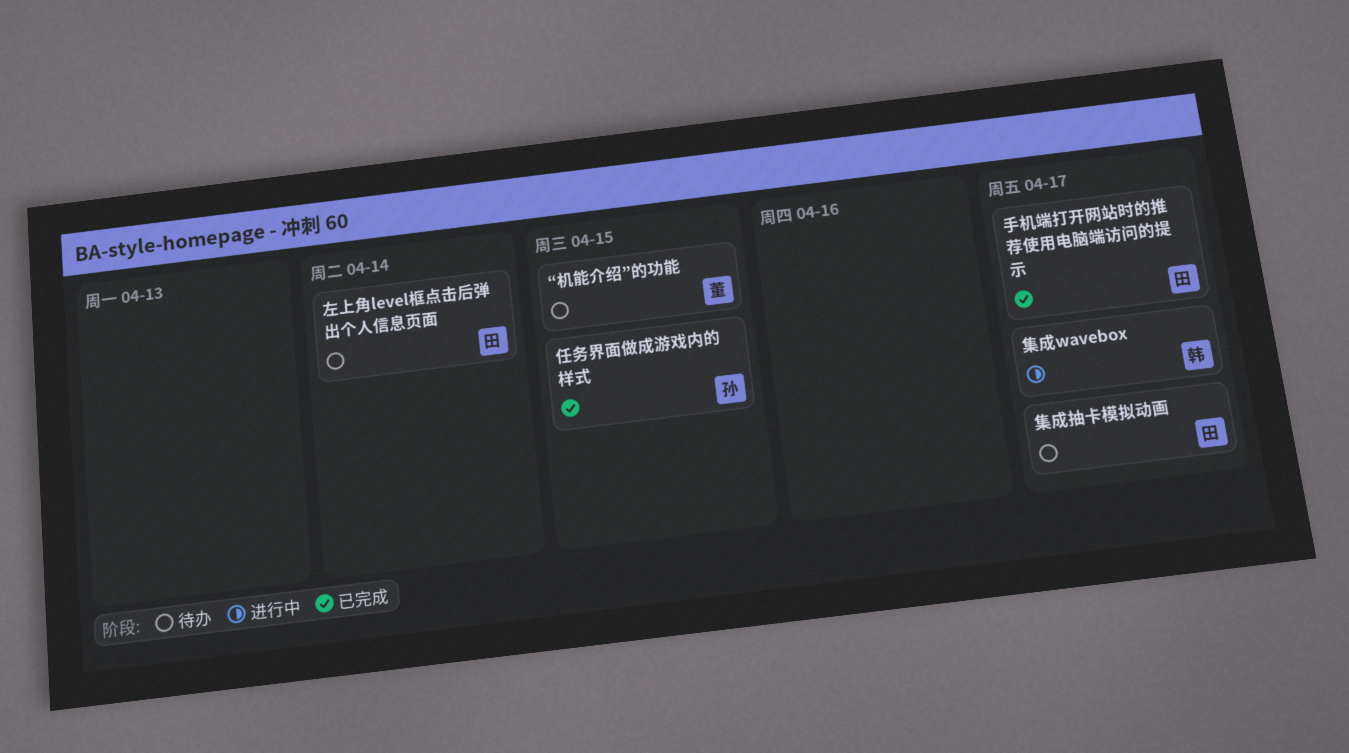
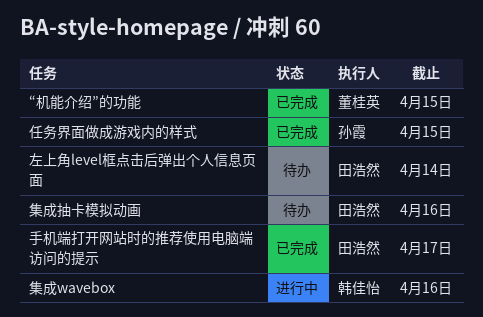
“机能介绍”的功能, status: 待办 -> 已完成
集成wavebox, due: Apr 17 -> Apr 16
集成抽卡模拟动画, due: Apr 17 -> Apr 16

